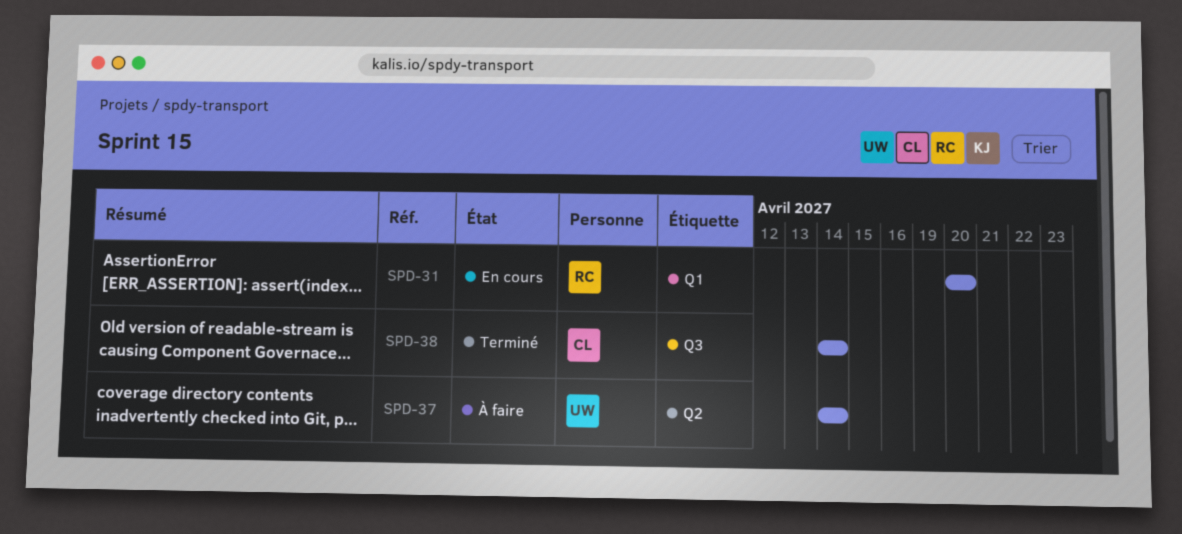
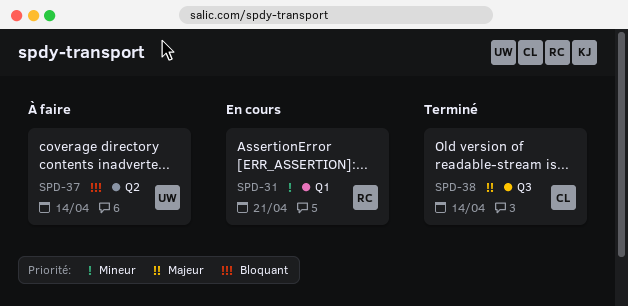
SPD-31, due: Apr 20 -> Apr 21

